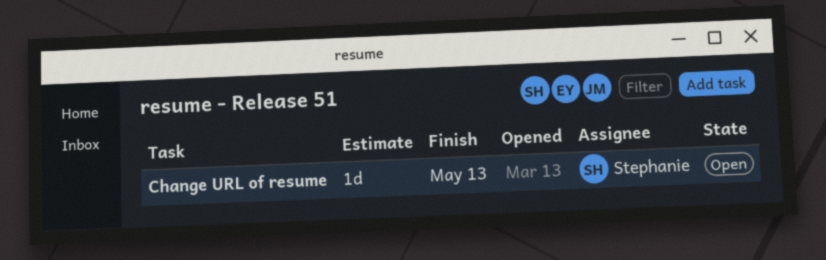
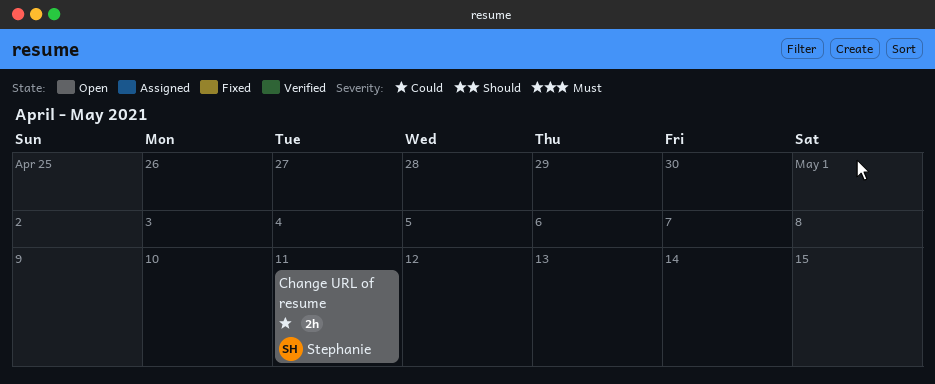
Change URL of resume, estimate: 1d -> 2h
Change URL of resume, due: May 13 -> May 11

